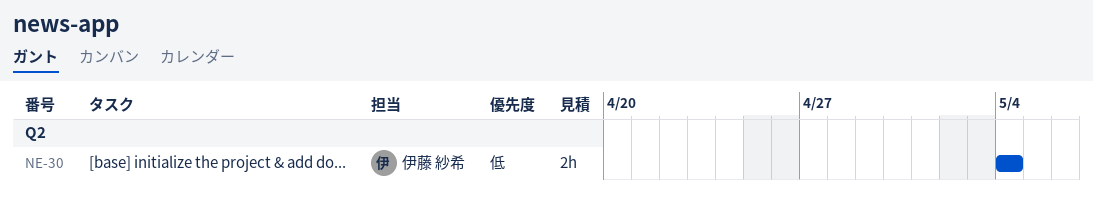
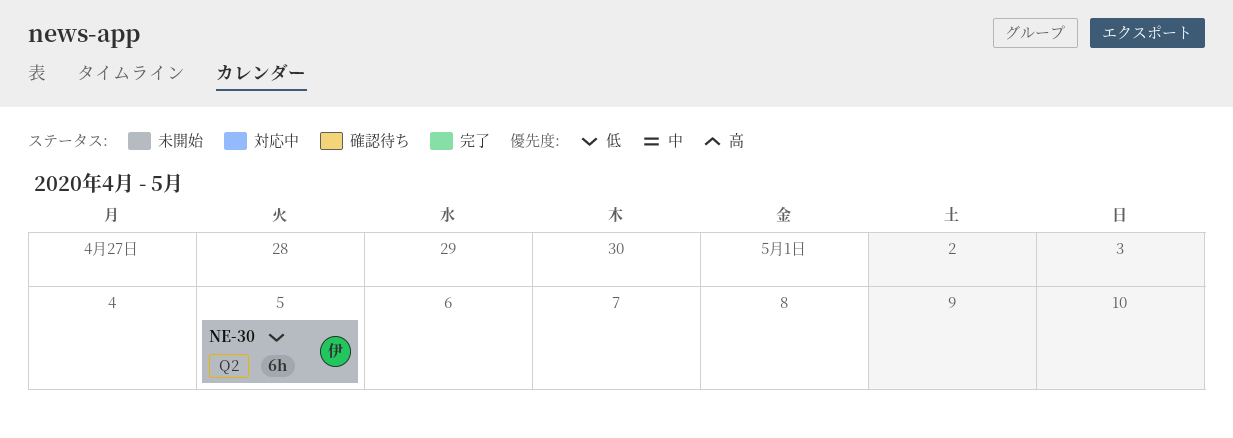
NE-30, estimate: 2h -> 6h
NE-30, due: May 4 -> May 5

